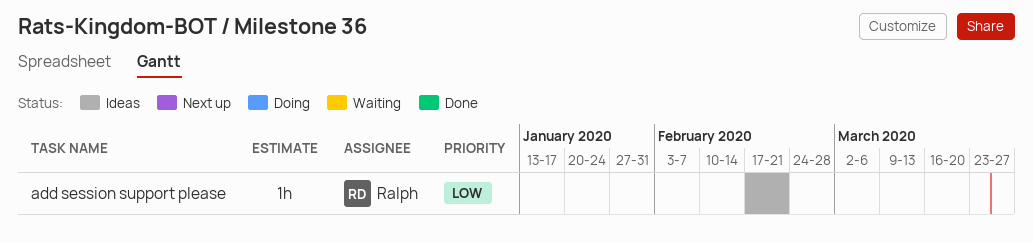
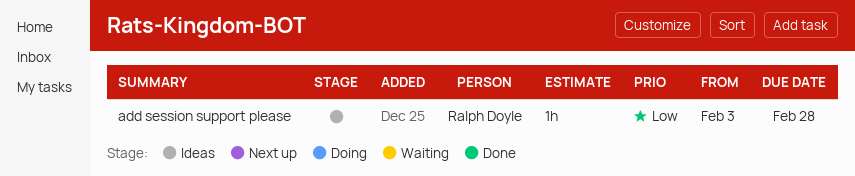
add session support please, start: Feb 17 -> Feb 3
add session support please, due: Feb 21 -> Feb 28

